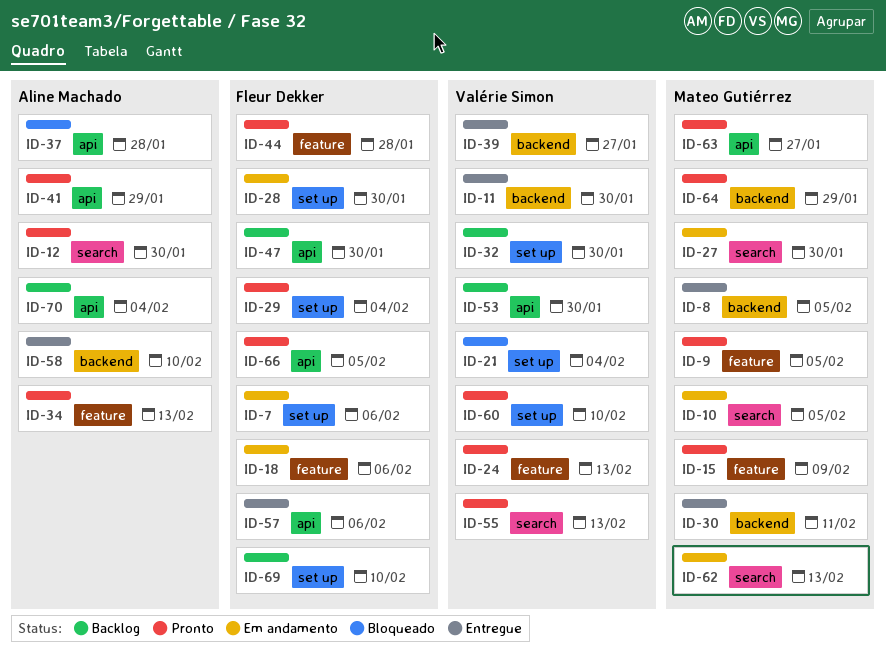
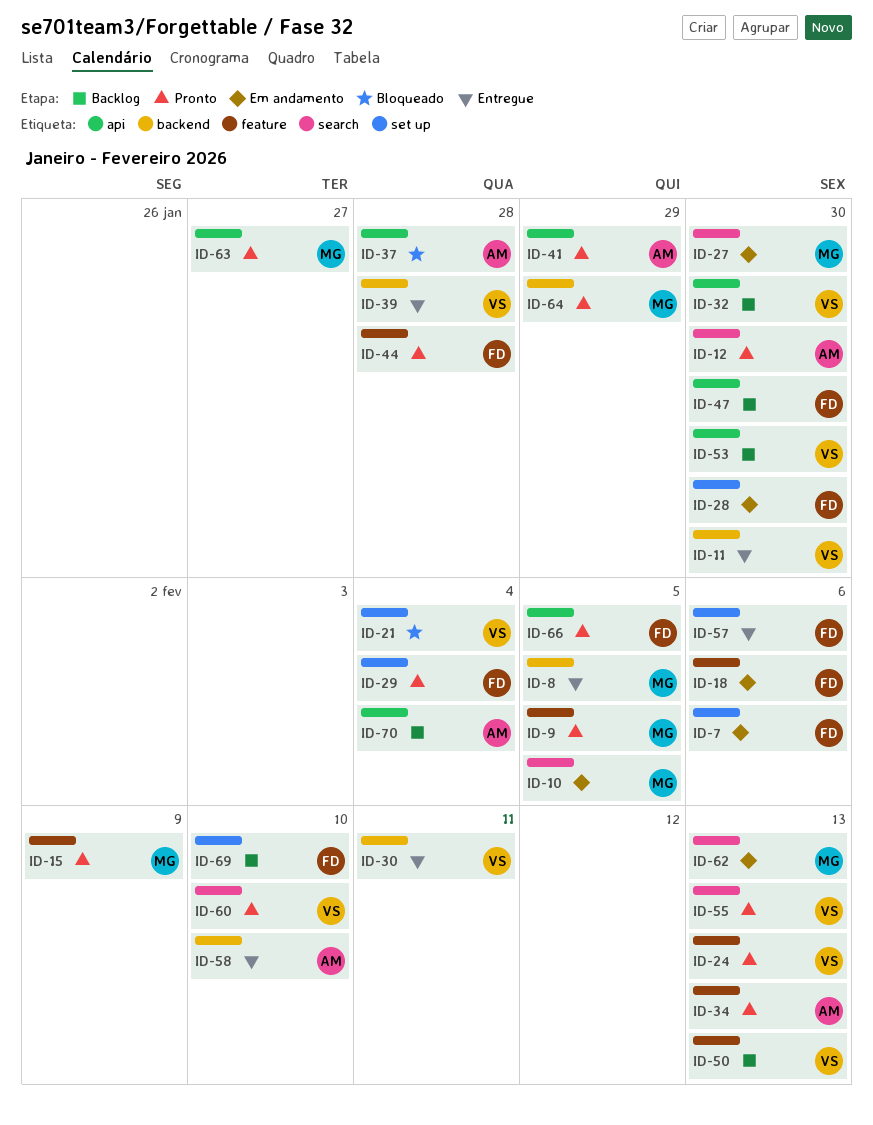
ID-30, owner: Mateo Gutiérrez -> Valérie Simon
ID-32, label: set up -> api
ID-39, due: Jan 27 -> Jan 28
ID-50: none -> present
ID-57, label: api -> set up
ID-60, label: set up -> search

